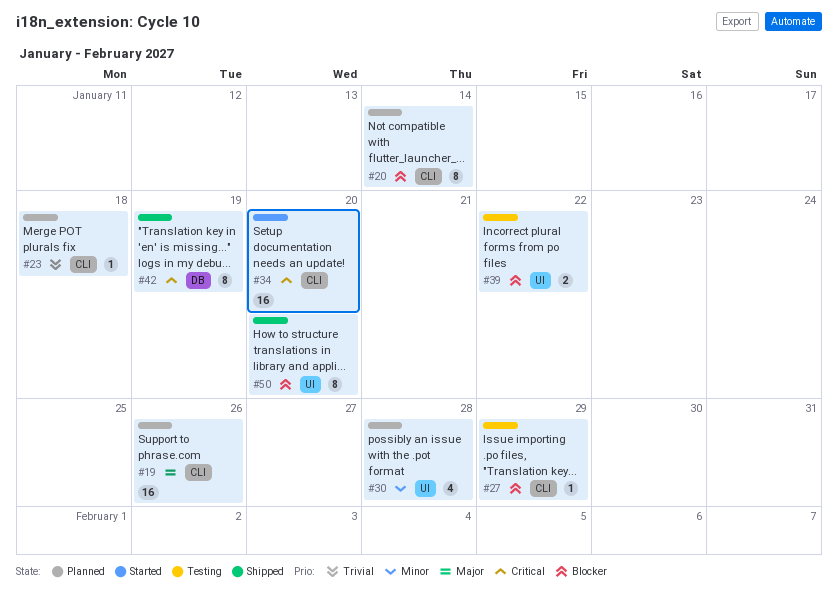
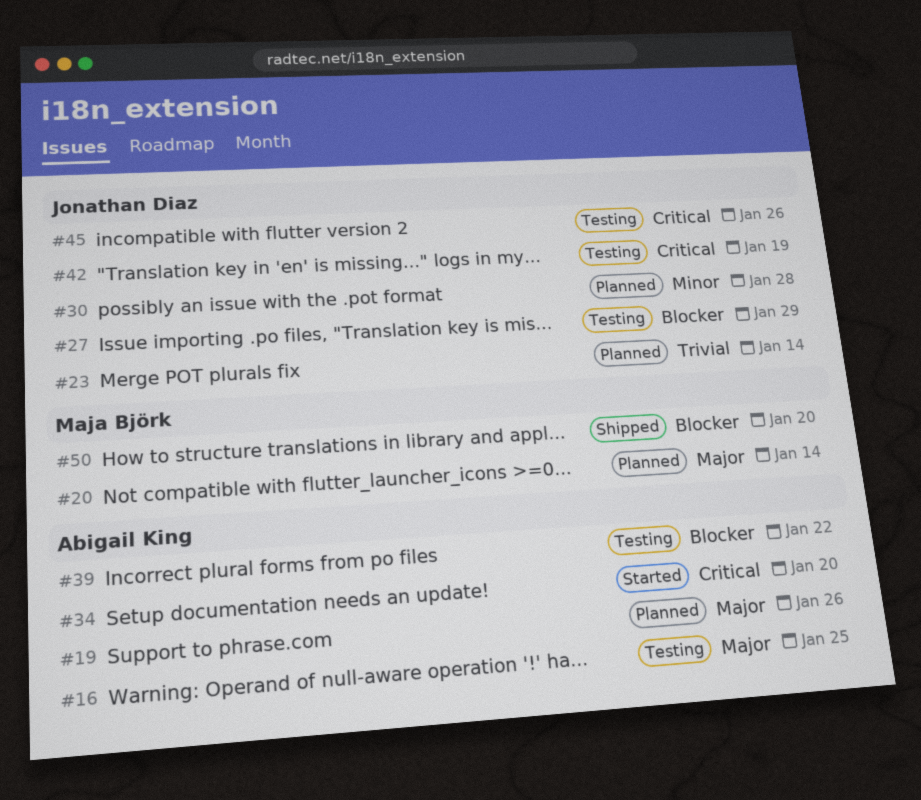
#16: none -> present
#20, priority: Blocker -> Major
#23, due: Jan 18 -> Jan 14
#42, status: Shipped -> Testing
#45: none -> present

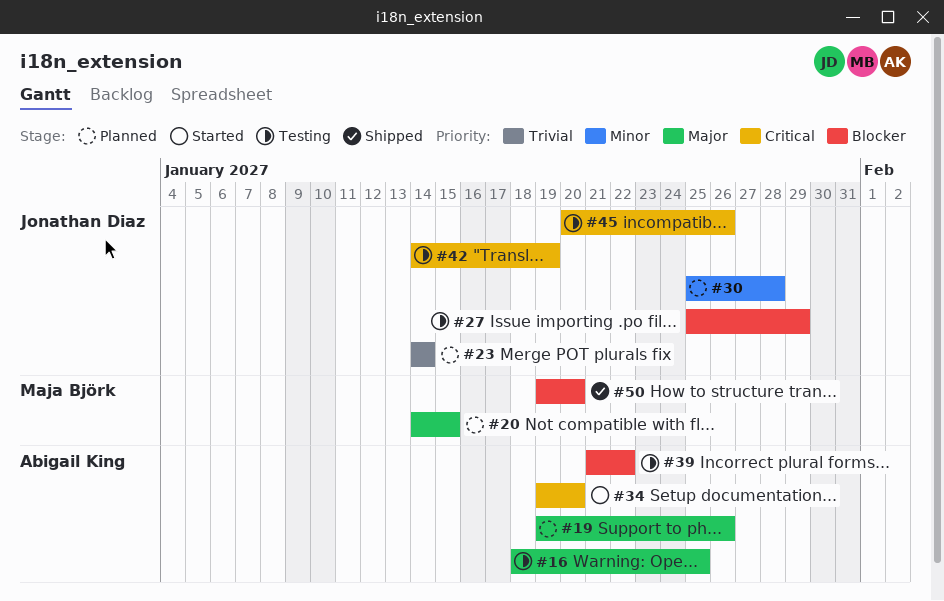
#20, due: Jan 14 -> Jan 15

